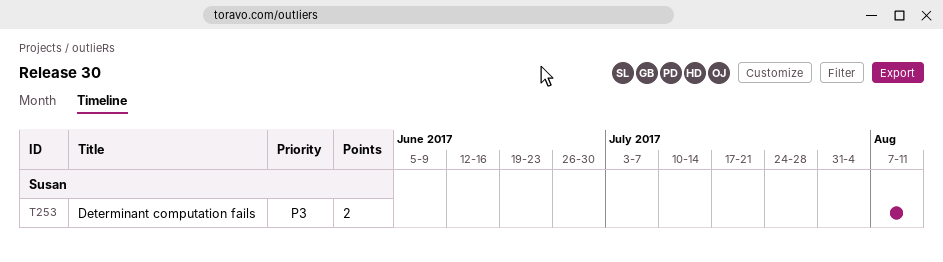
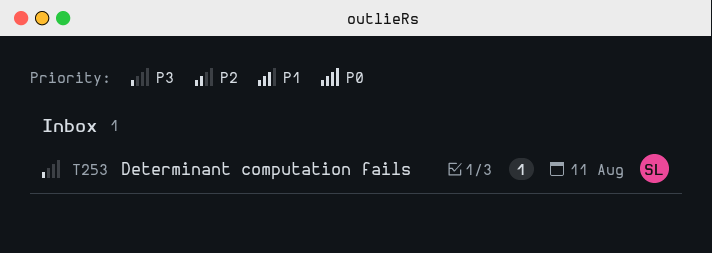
T253, estimate: 2 -> 1

